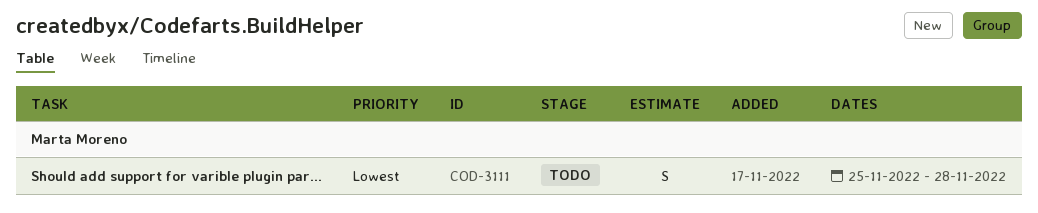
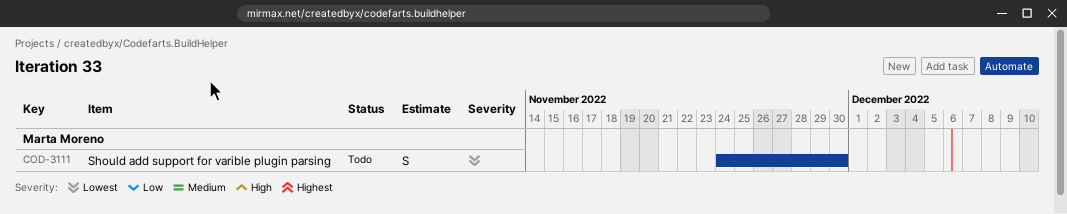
COD-3111, start: Nov 25 -> Nov 24
COD-3111, due: Nov 28 -> Nov 30

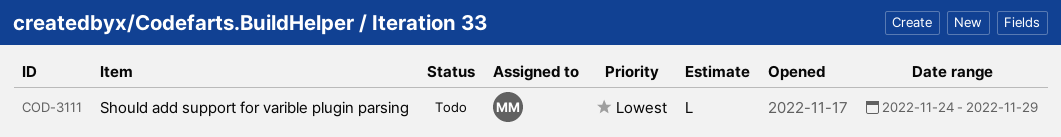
COD-3111, estimate: S -> L
COD-3111, due: Nov 30 -> Nov 29

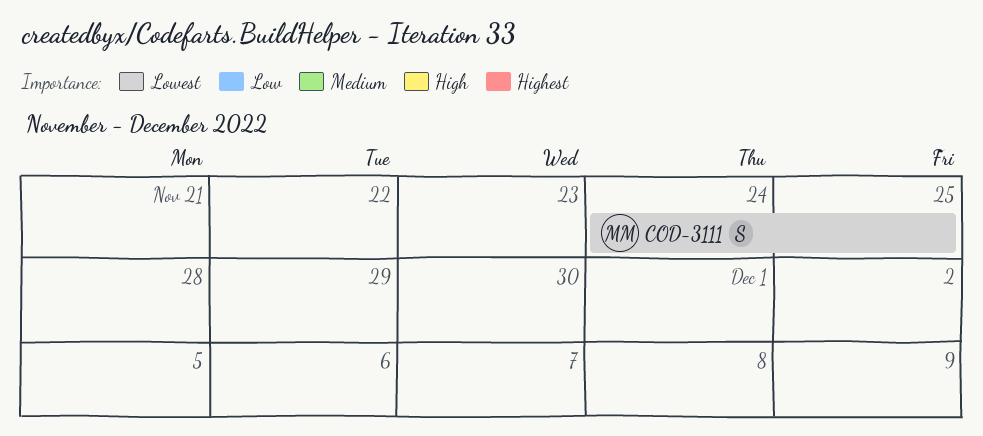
COD-3111, estimate: L -> S
COD-3111, due: Nov 29 -> Nov 25

